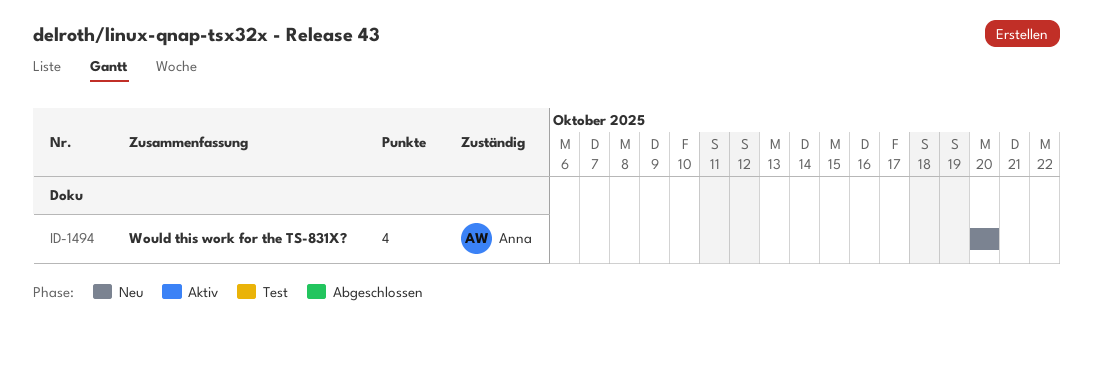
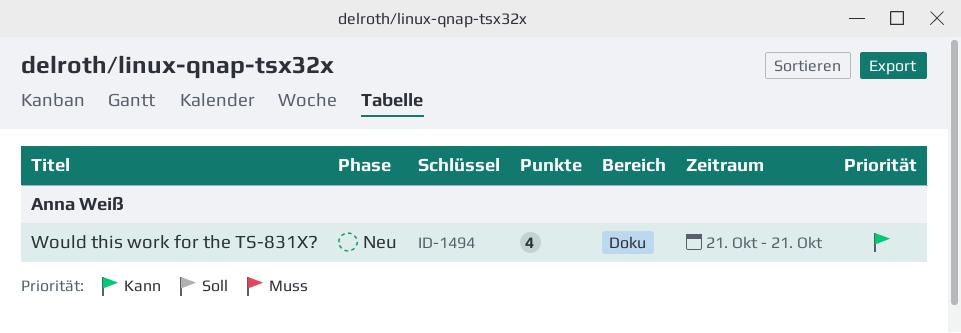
ID-1494, start: Oct 20 -> Oct 21
ID-1494, due: Oct 20 -> Oct 21

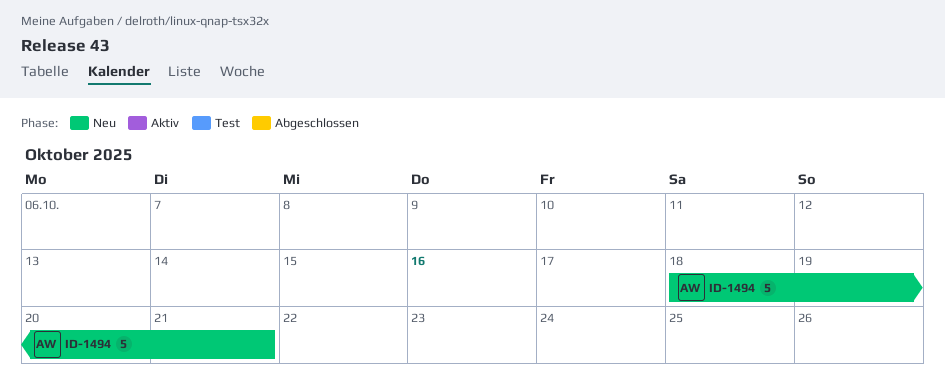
ID-1494, estimate: 4 -> 5
ID-1494, start: Oct 21 -> Oct 18

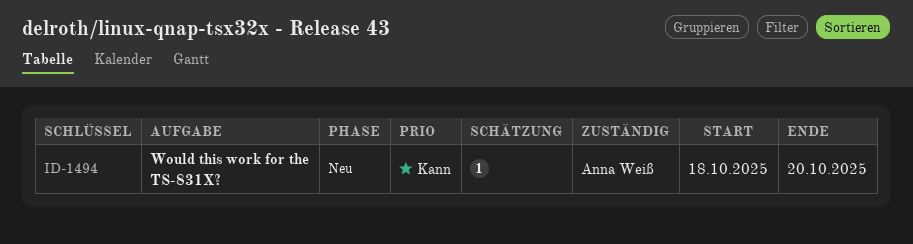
ID-1494, estimate: 5 -> 1
ID-1494, due: Oct 21 -> Oct 20

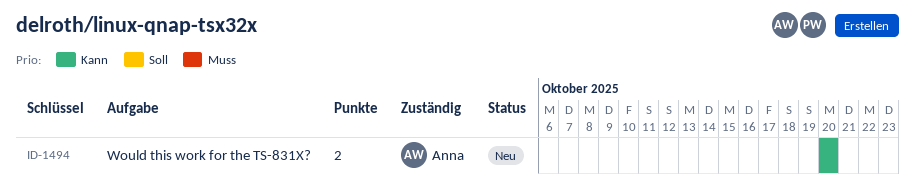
ID-1494, estimate: 1 -> 2
ID-1494, start: Oct 18 -> Oct 20

